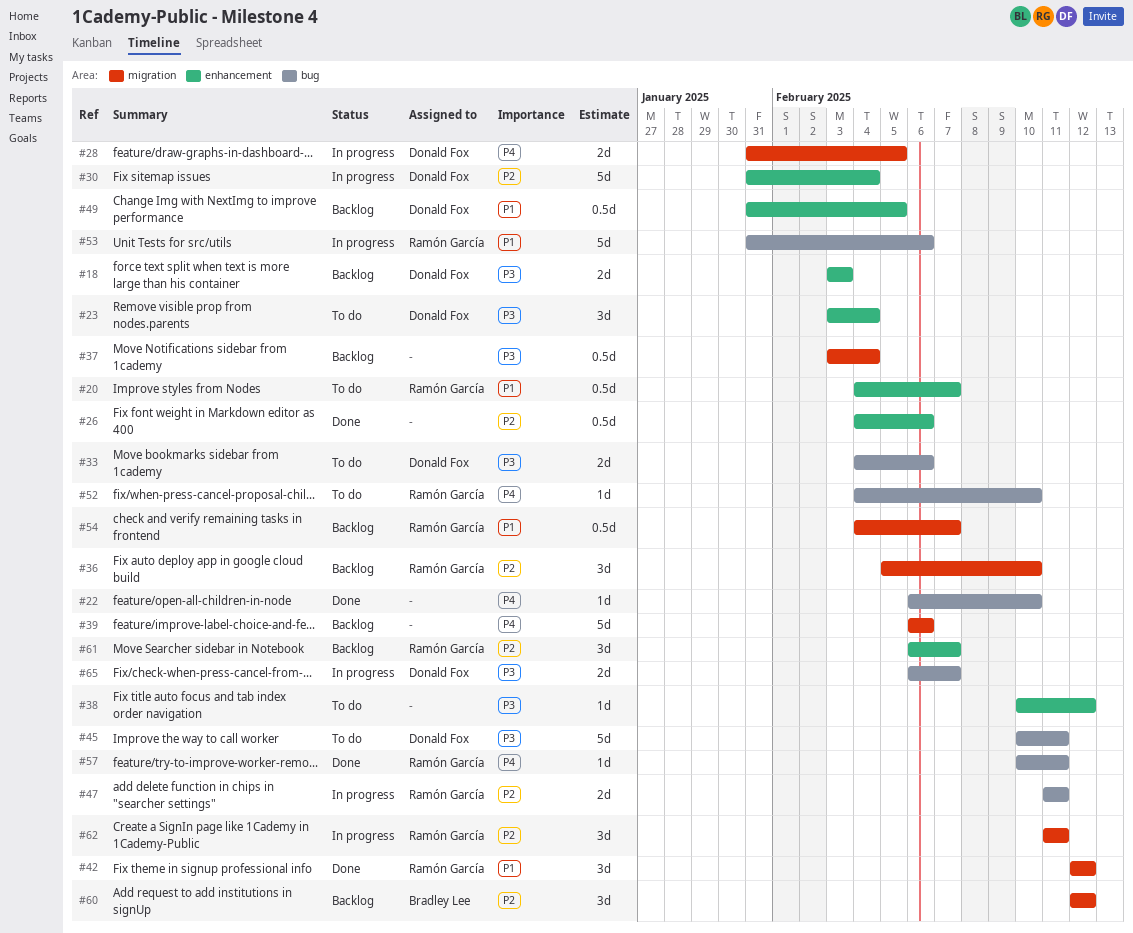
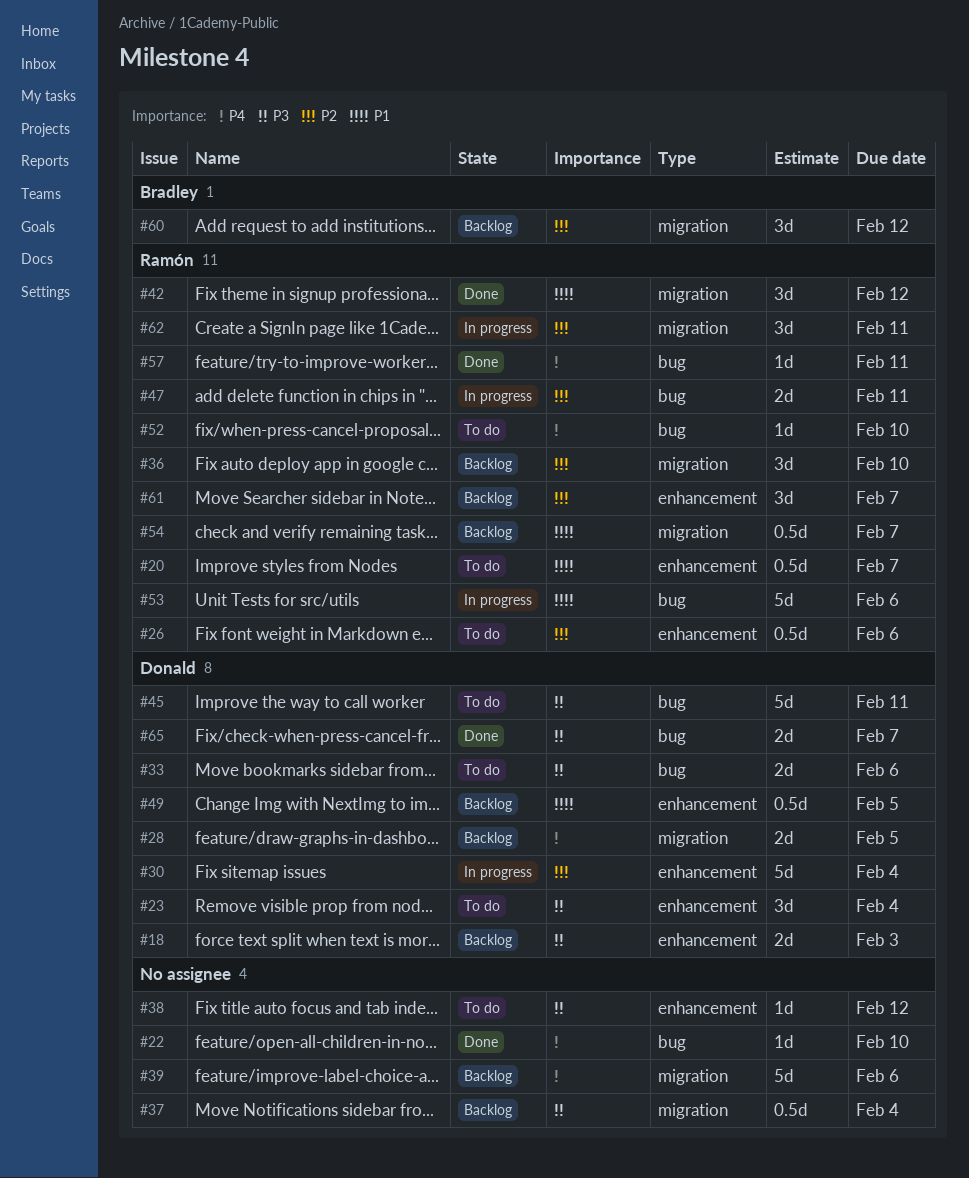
#26, status: Done -> To do
#26, owner: none -> Ramón García
#28, status: In progress -> Backlog
#65, status: In progress -> Done

